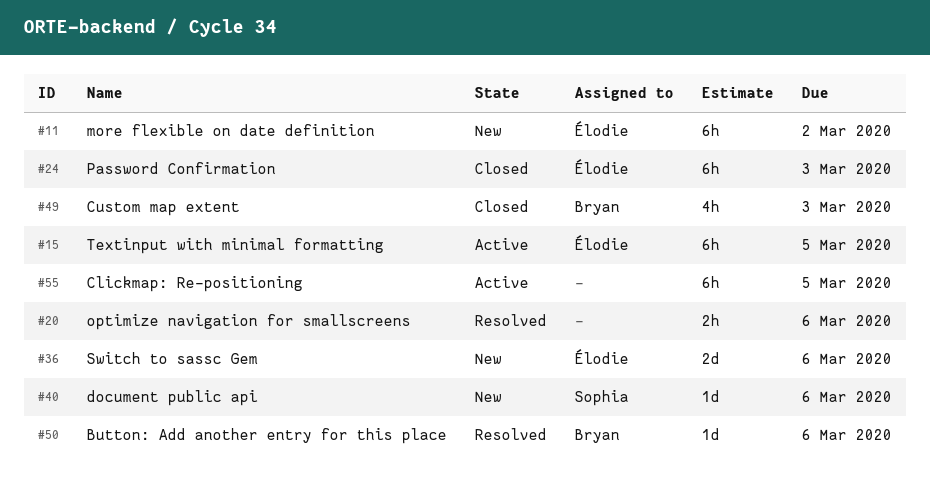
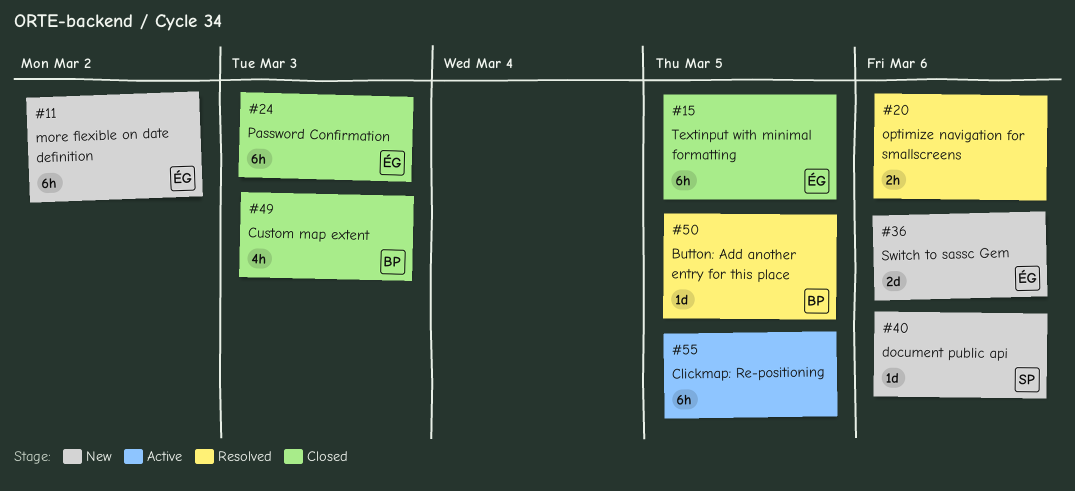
#15, status: Active -> Closed
#50, due: Mar 6 -> Mar 5

